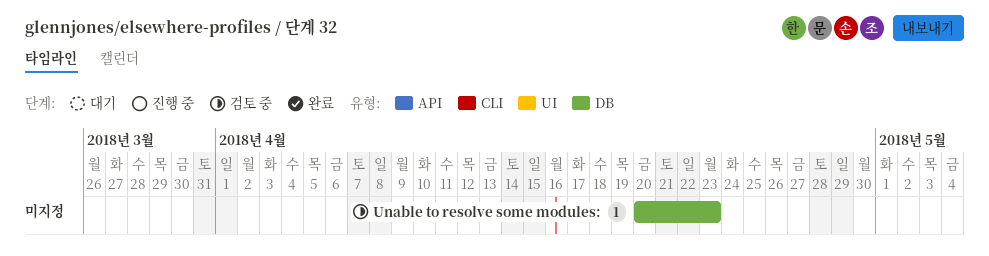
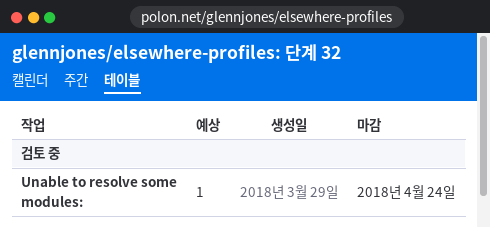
Unable to resolve some modules:, due: Apr 23 -> Apr 24

